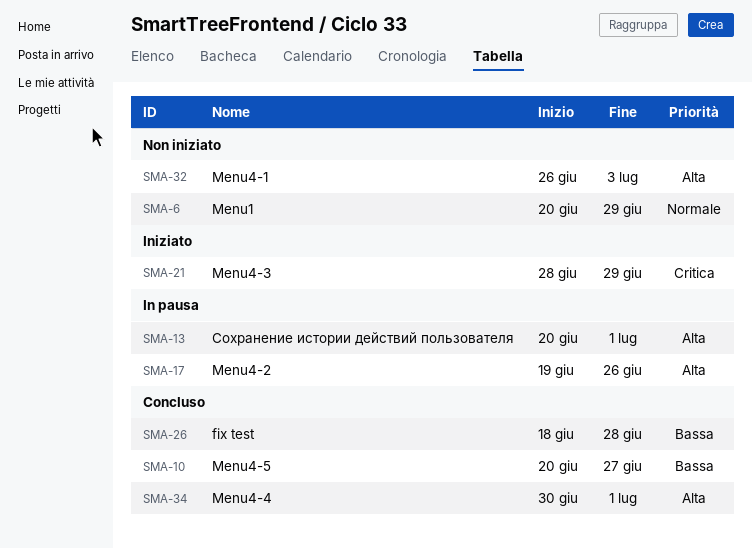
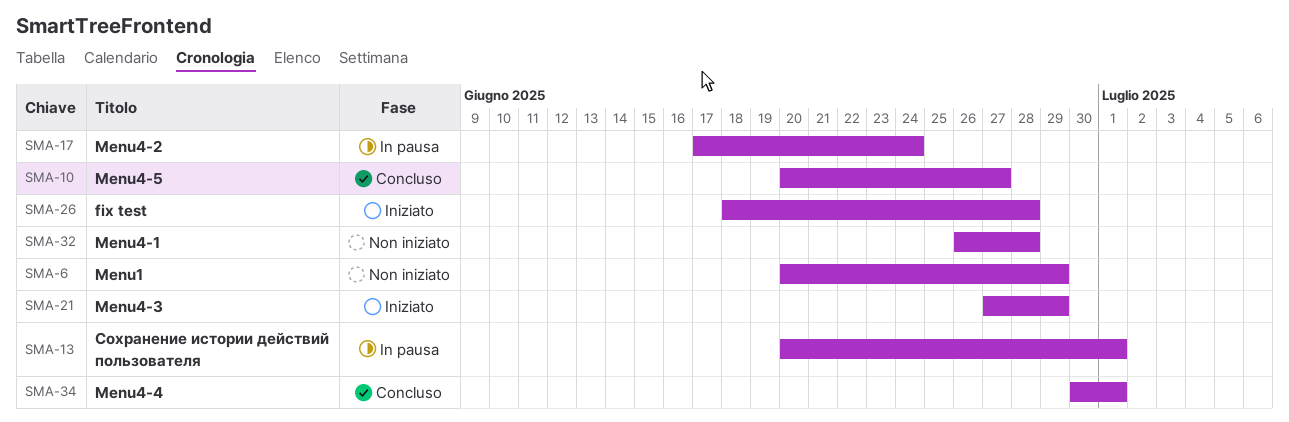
SMA-17, start: Jun 19 -> Jun 17
SMA-17, due: Jun 26 -> Jun 24
SMA-21, start: Jun 28 -> Jun 27
SMA-26, status: Concluso -> Iniziato
SMA-32, due: Jul 3 -> Jun 28

